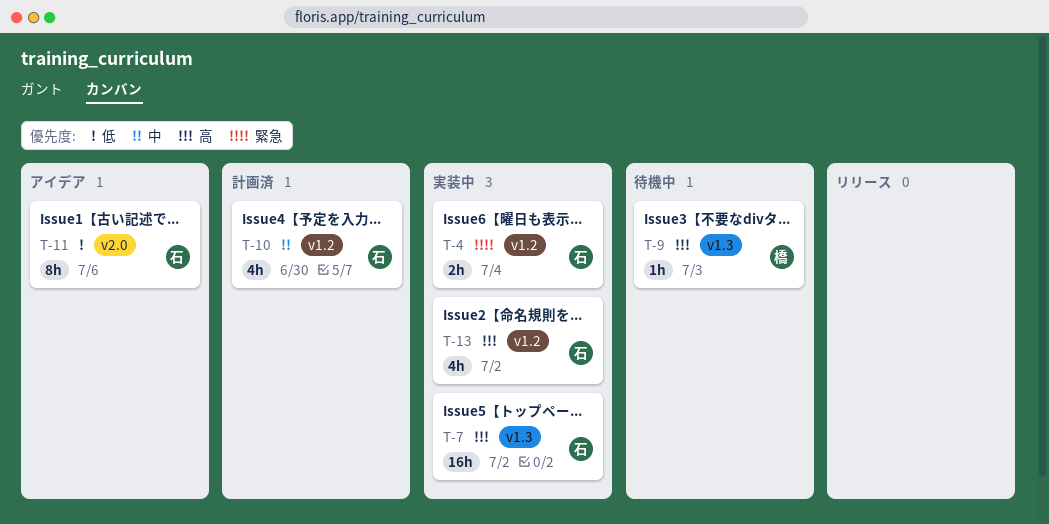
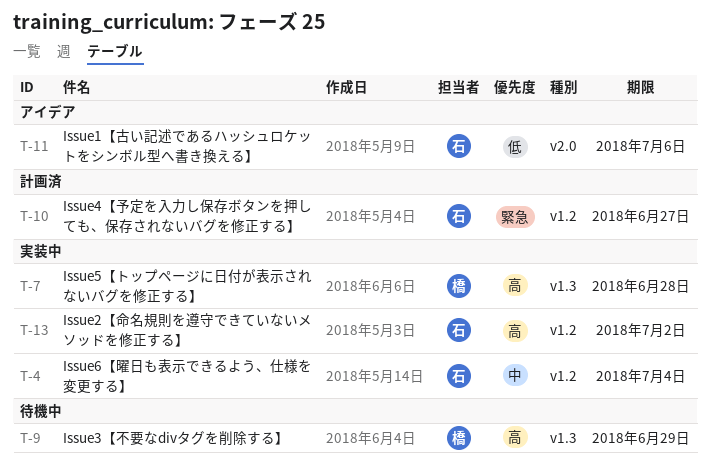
T-4, priority: 緊急 -> 中
T-7, owner: 石 -> 橋
T-7, due: Jul 2 -> Jun 28
T-9, due: Jul 3 -> Jun 29
T-10, priority: 中 -> 緊急
T-10, due: Jun 30 -> Jun 27

